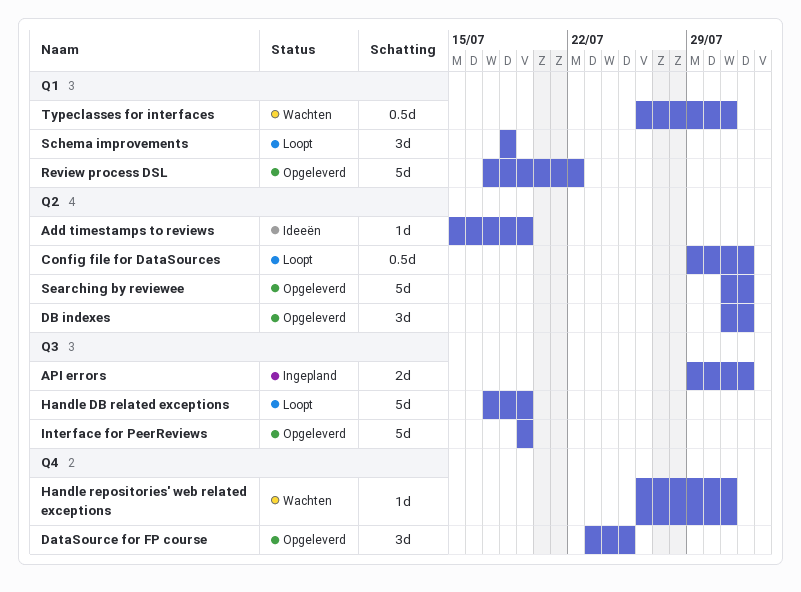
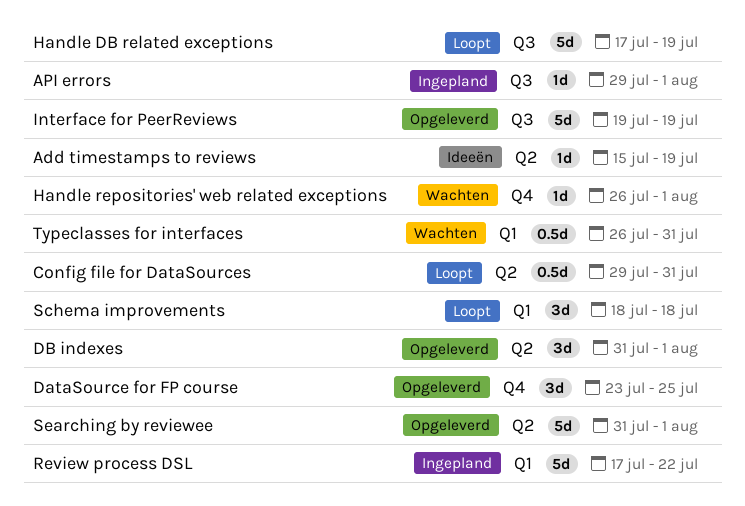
API errors, estimate: 2d -> 1d
Config file for DataSources, due: Aug 1 -> Jul 31
Handle repositories' web related exceptions, due: Jul 31 -> Aug 1
Review process DSL, status: Opgeleverd -> Ingepland

